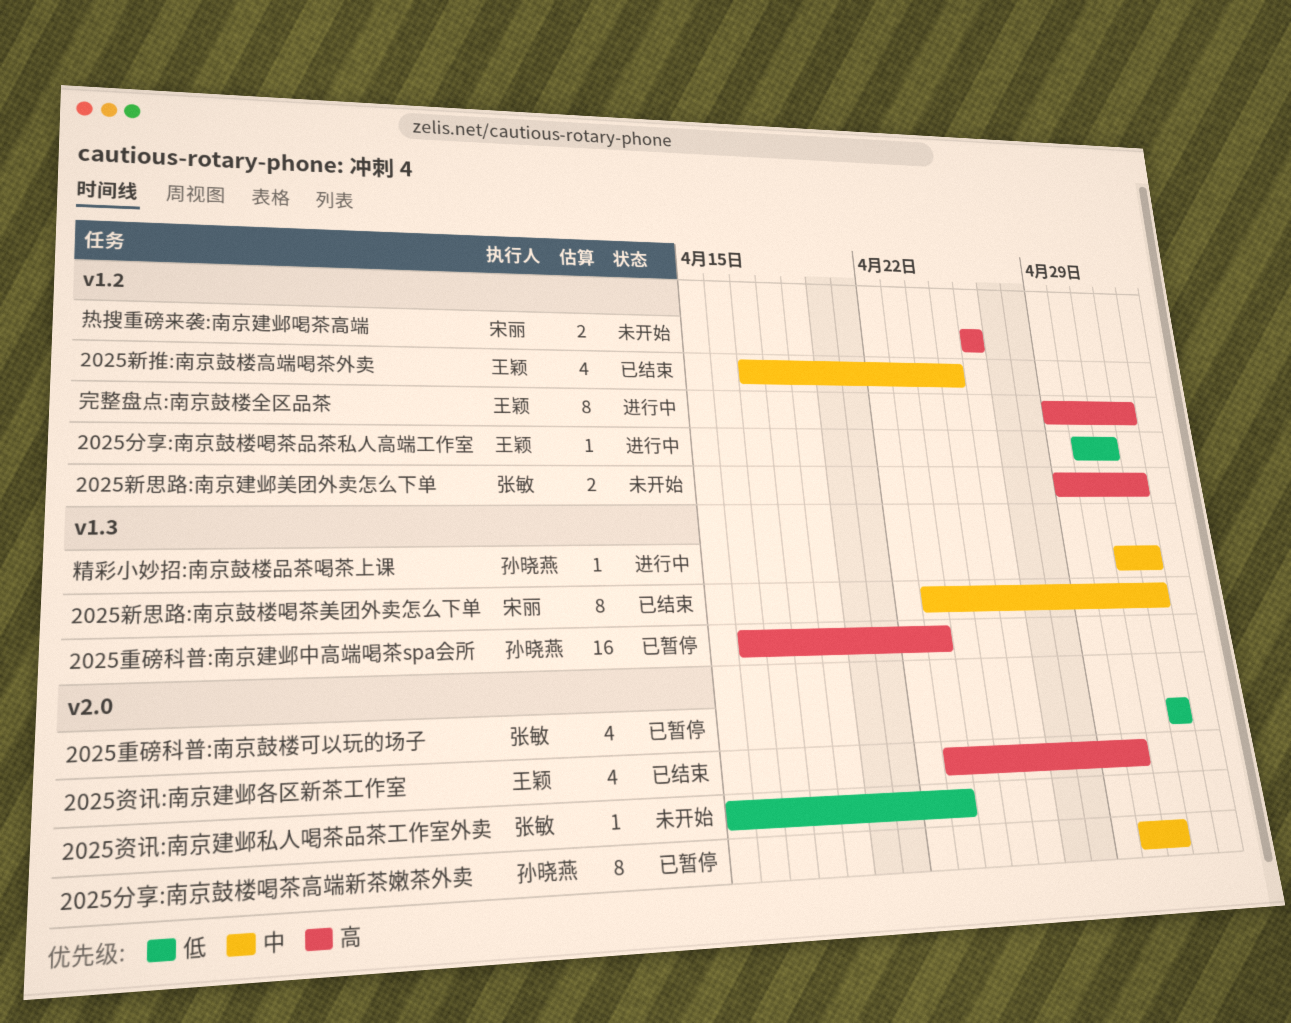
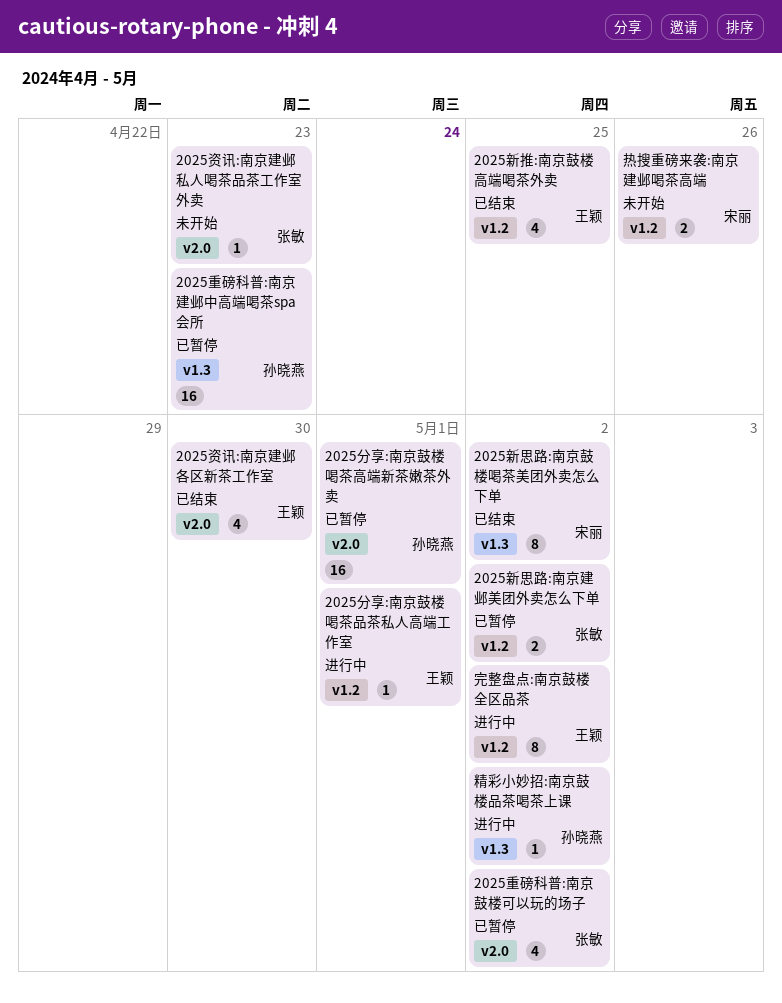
2025分享:南京鼓楼喝茶高端新茶嫩茶外卖, estimate: 8 -> 16
2025新思路:南京建邺美团外卖怎么下单, status: 未开始 -> 已暂停

